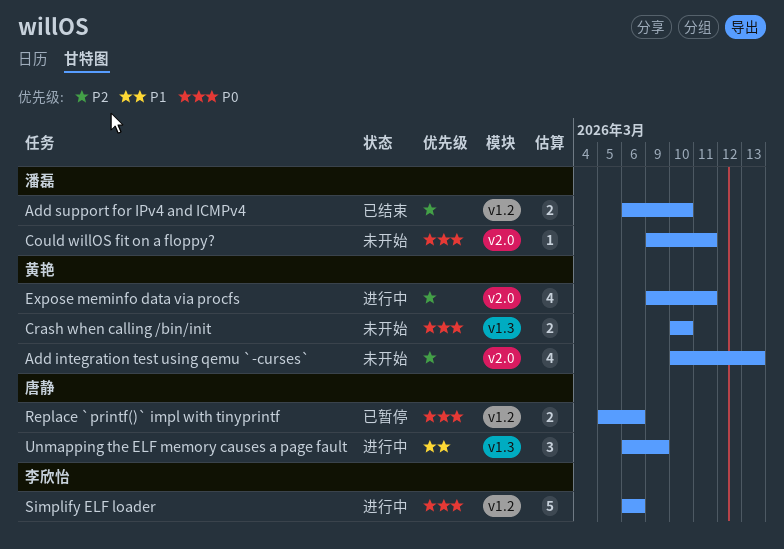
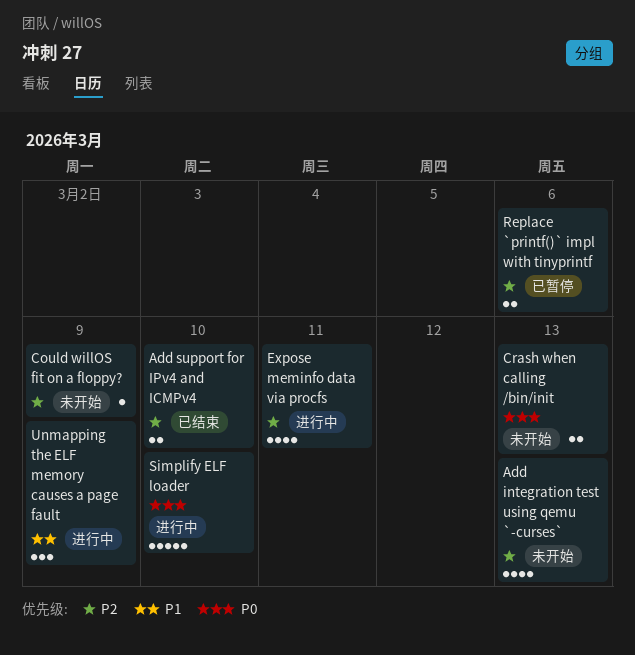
Could willOS fit on a floppy?, priority: P0 -> P2
Could willOS fit on a floppy?, due: Mar 11 -> Mar 9
Crash when calling /bin/init, due: Mar 10 -> Mar 13
Replace `printf()` impl with tinyprintf, priority: P0 -> P2
Simplify ELF loader, due: Mar 6 -> Mar 10

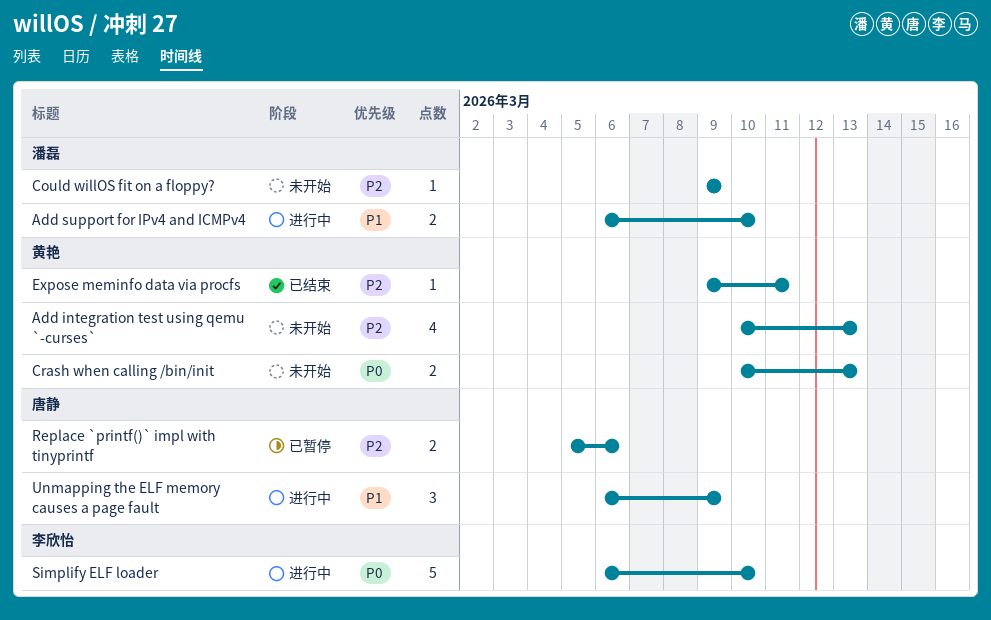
Add support for IPv4 and ICMPv4, status: 已结束 -> 进行中
Add support for IPv4 and ICMPv4, priority: P2 -> P1
Expose meminfo data via procfs, status: 进行中 -> 已结束
Expose meminfo data via procfs, estimate: 4 -> 1

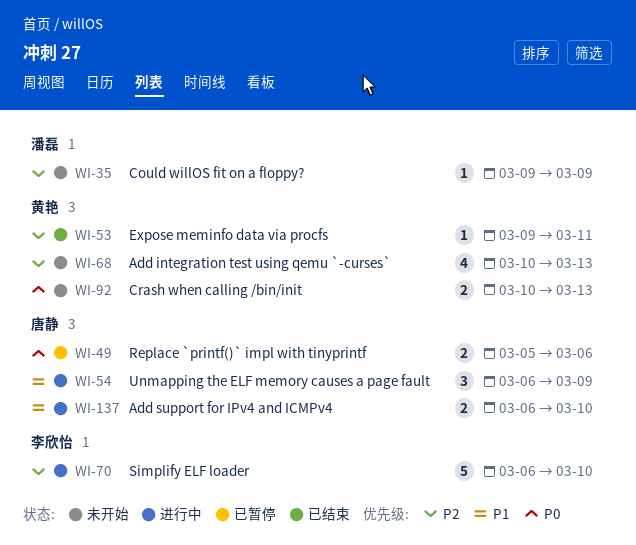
Add support for IPv4 and ICMPv4, owner: 潘磊 -> 唐静
Replace `printf()` impl with tinyprintf, priority: P2 -> P0
Simplify ELF loader, priority: P0 -> P2

